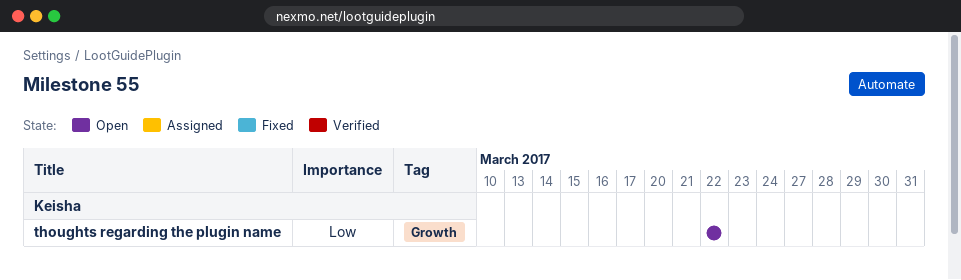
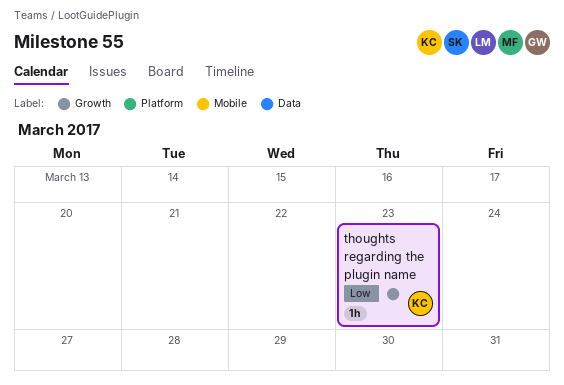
thoughts regarding the plugin name, due: Mar 22 -> Mar 23

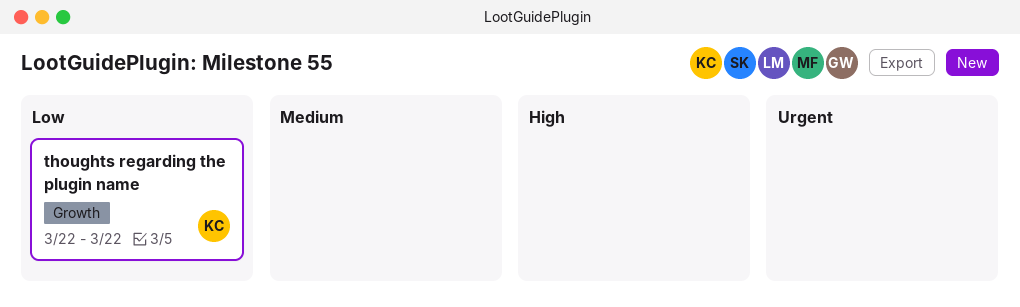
thoughts regarding the plugin name, due: Mar 23 -> Mar 22

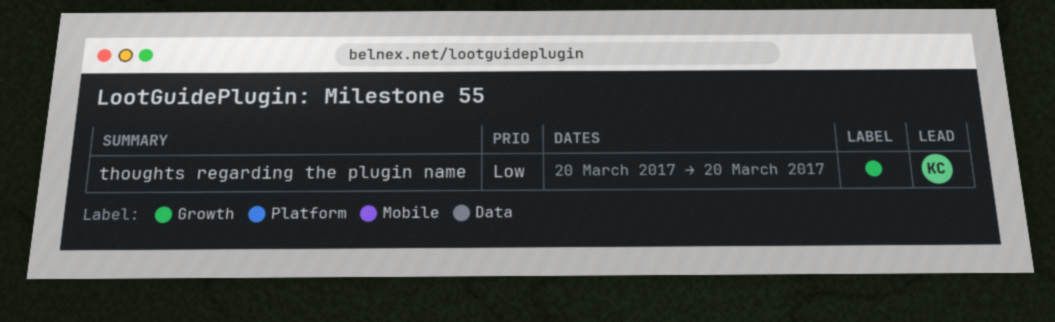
thoughts regarding the plugin name, start: Mar 22 -> Mar 20
thoughts regarding the plugin name, due: Mar 22 -> Mar 20

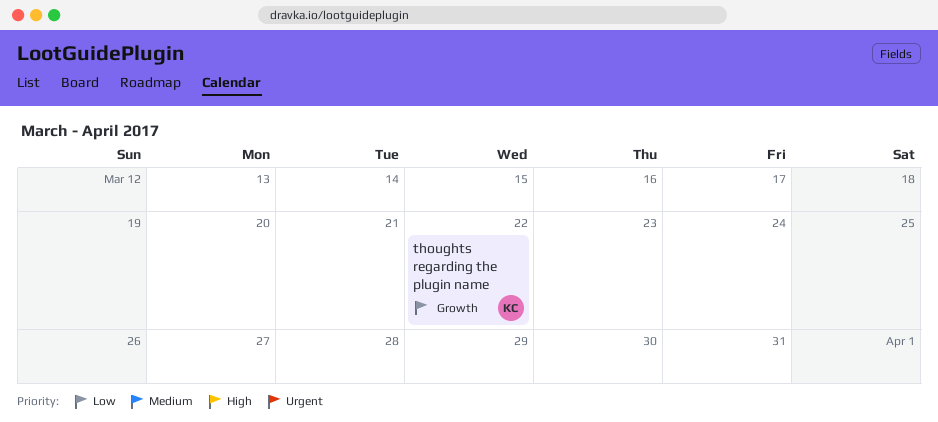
thoughts regarding the plugin name, due: Mar 20 -> Mar 22

